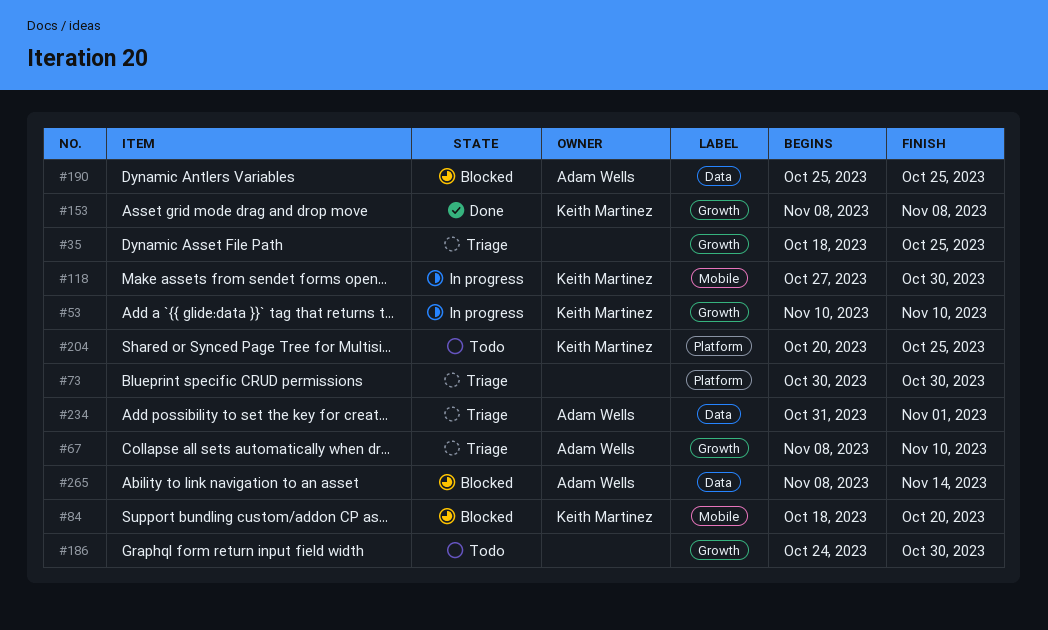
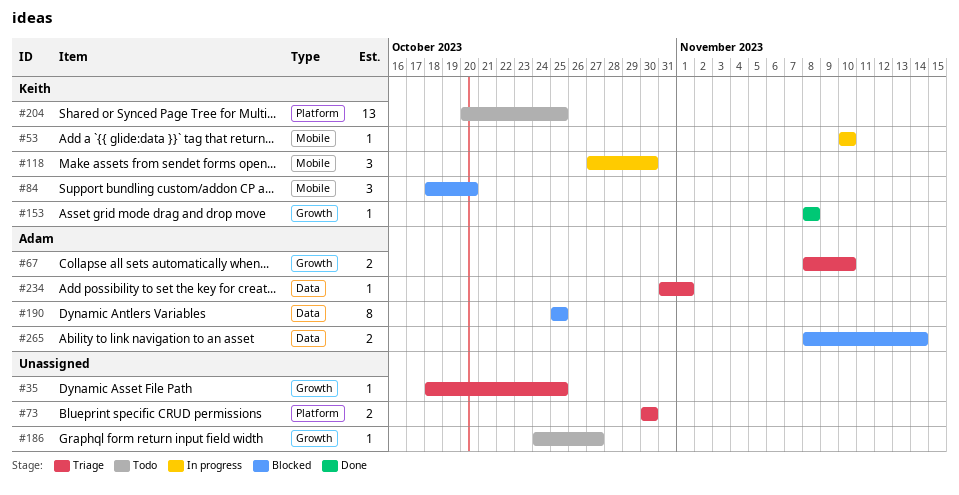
#53, label: Growth -> Mobile
#186, due: Oct 30 -> Oct 27

